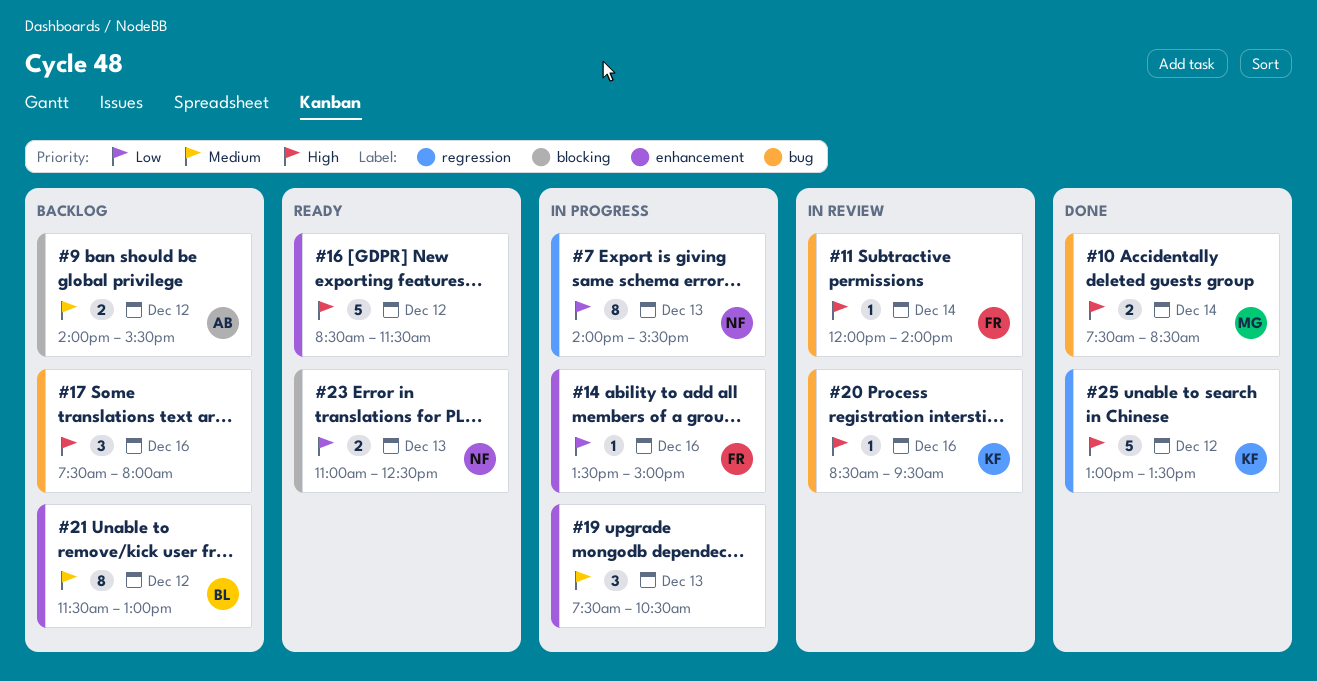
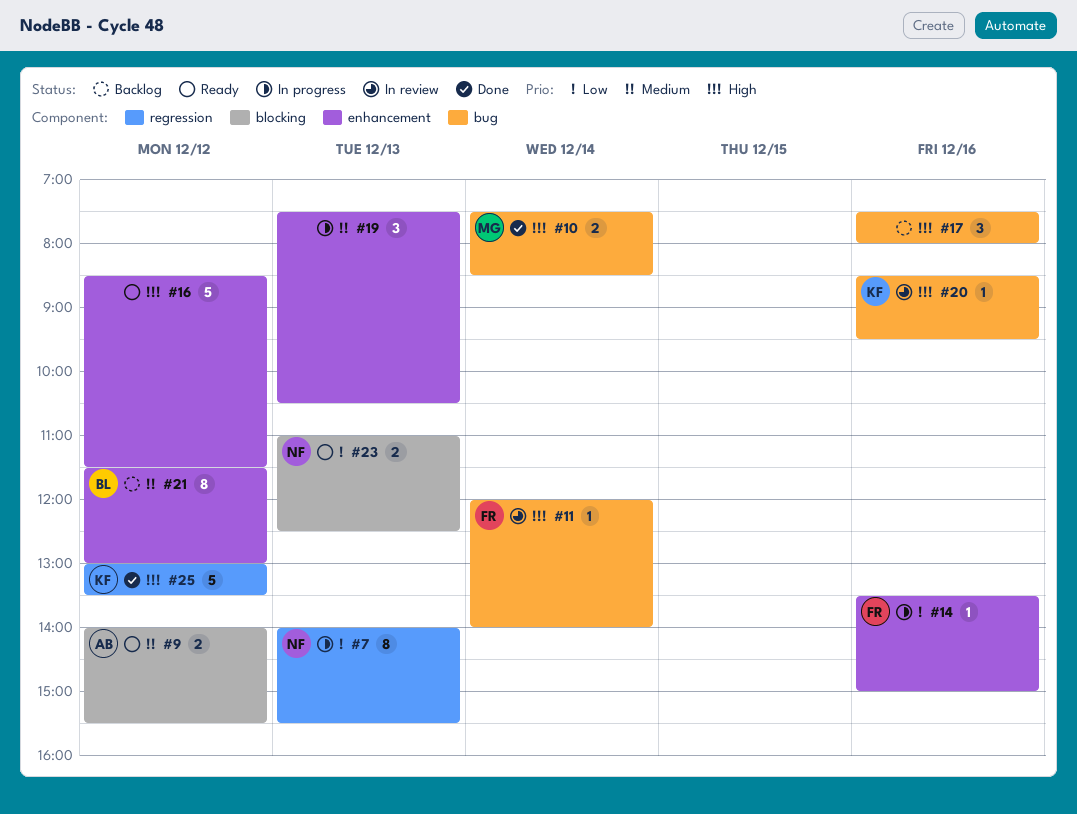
#9, status: Backlog -> Ready

